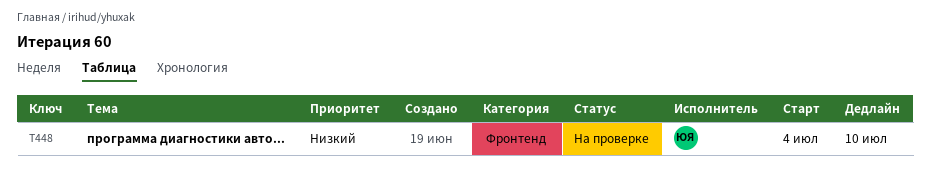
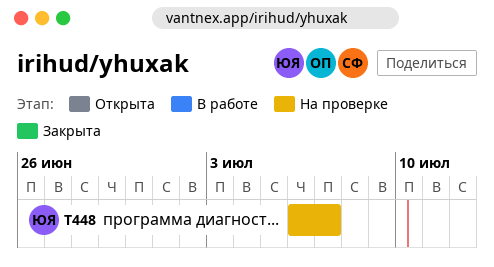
T448, start: Jul 4 -> Jul 6
T448, due: Jul 10 -> Jul 7

